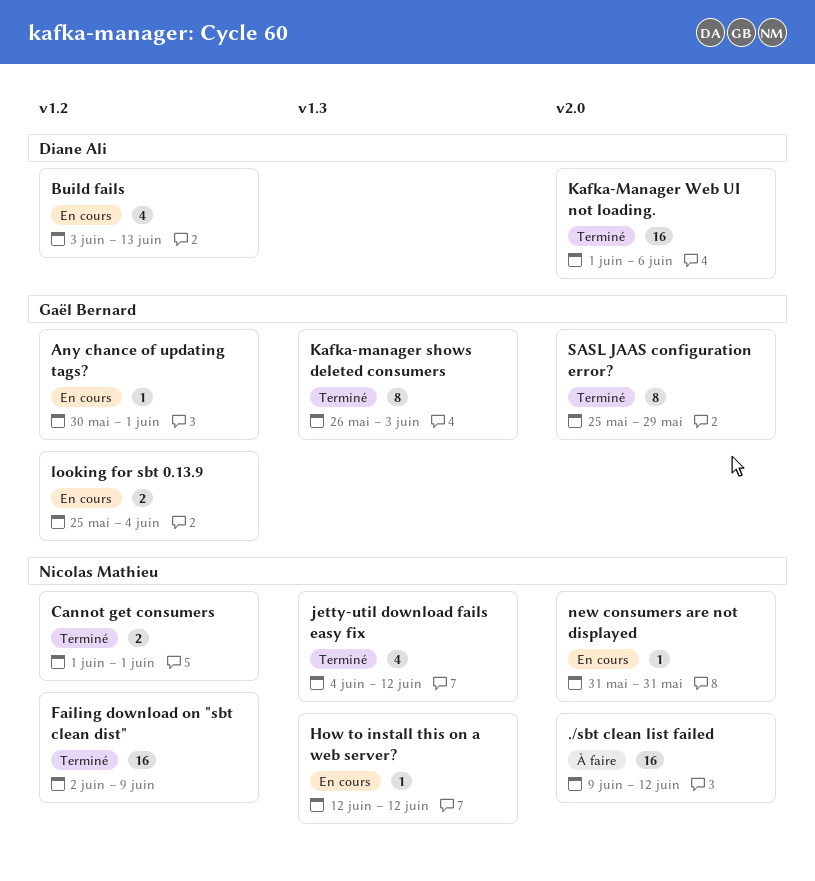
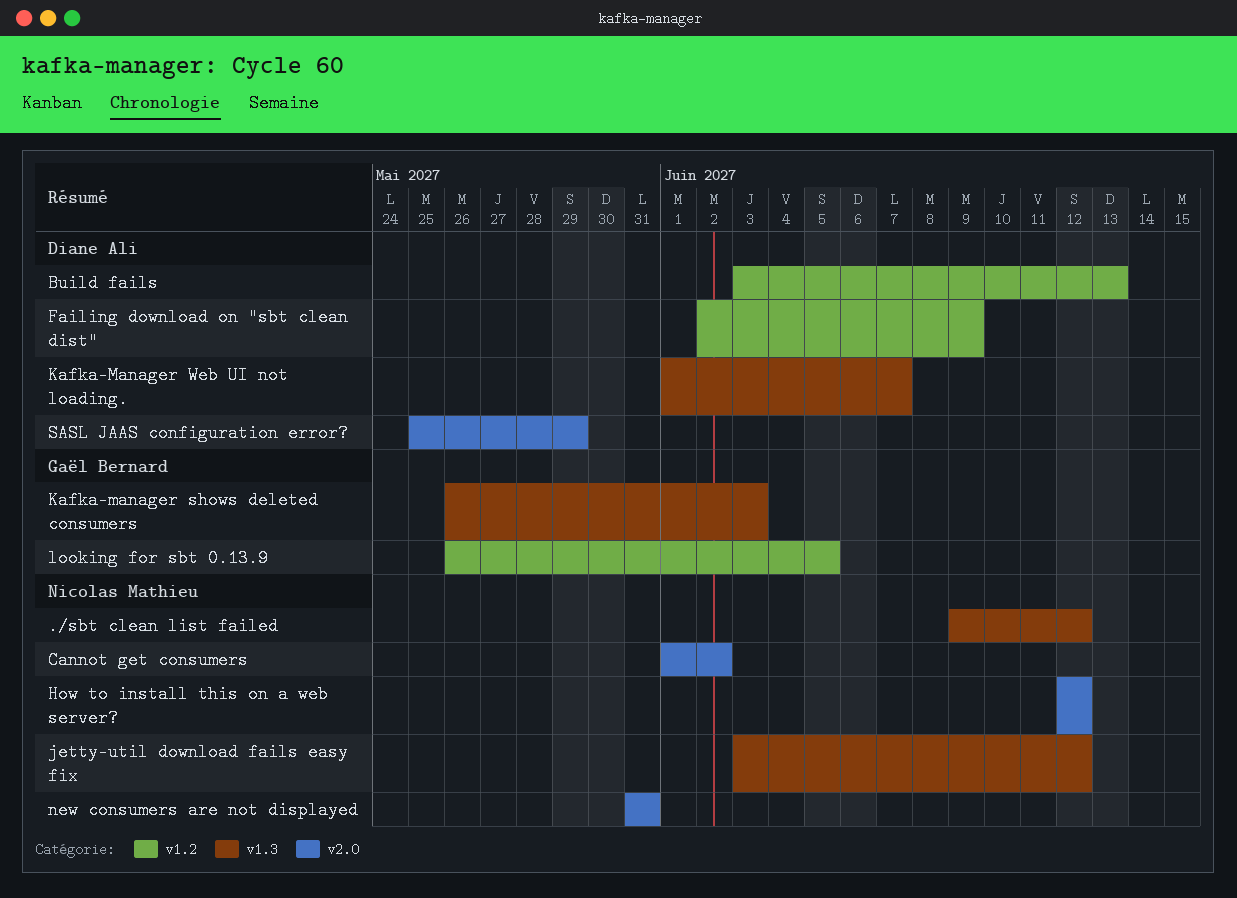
./sbt clean list failed, label: v2.0 -> v1.3
Any chance of updating tags?: present -> none
Cannot get consumers, label: v1.2 -> v2.0
Cannot get consumers, due: Jun 1 -> Jun 2
Failing download on "sbt clean dist", owner: Nicolas Mathieu -> Diane Ali
How to install this on a web server?, label: v1.3 -> v2.0
jetty-util download fails easy fix, start: Jun 4 -> Jun 3
Kafka-Manager Web UI not loading., label: v2.0 -> v1.3
Kafka-Manager Web UI not loading., due: Jun 6 -> Jun 7
looking for sbt 0.13.9, start: May 25 -> May 26
looking for sbt 0.13.9, due: Jun 4 -> Jun 5
SASL JAAS configuration error?, owner: Gaël Bernard -> Diane Ali

